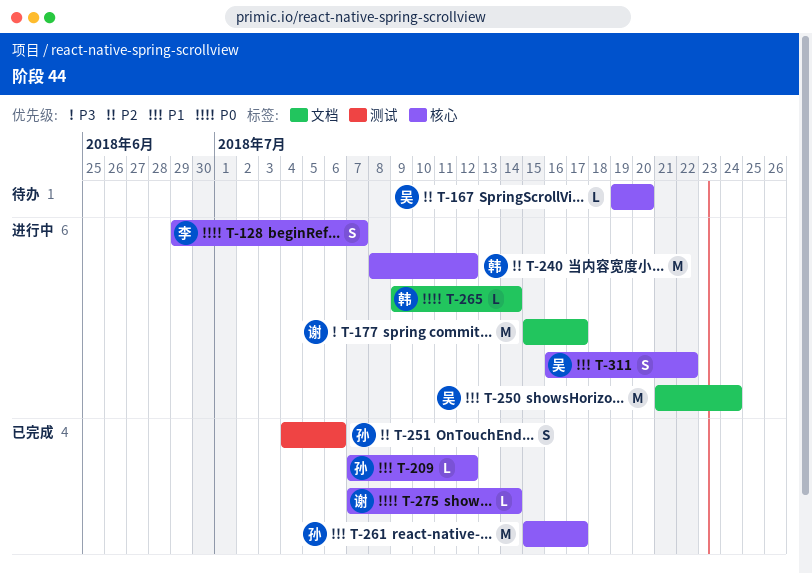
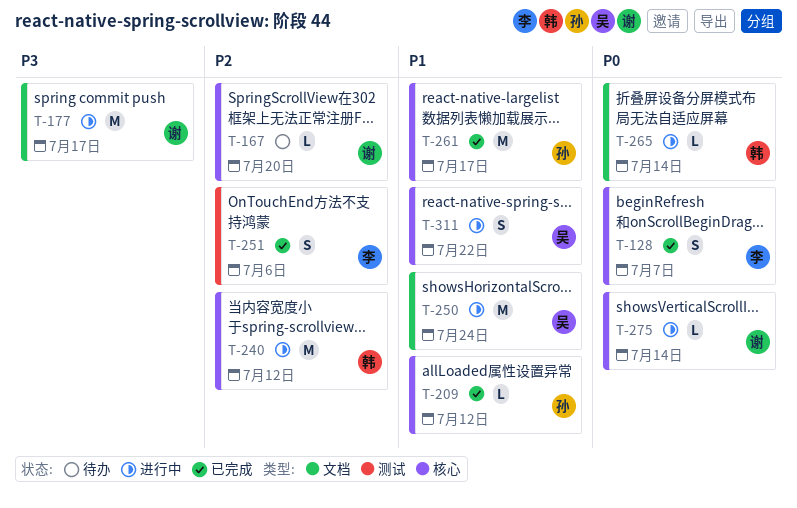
T-128, status: 进行中 -> 已完成
T-167, owner: 吴 -> 谢
T-251, owner: 孙 -> 李
T-275, status: 已完成 -> 进行中

